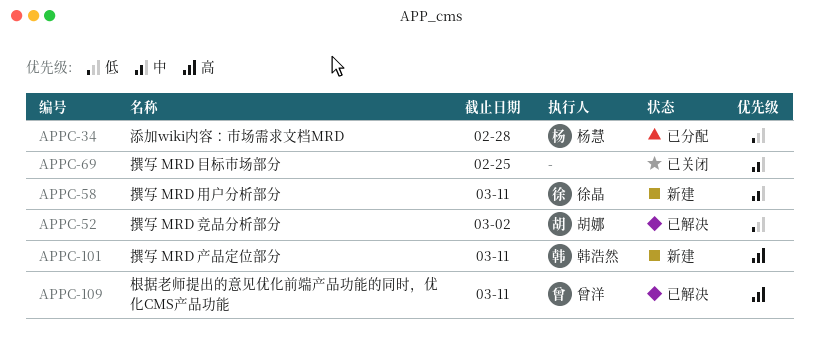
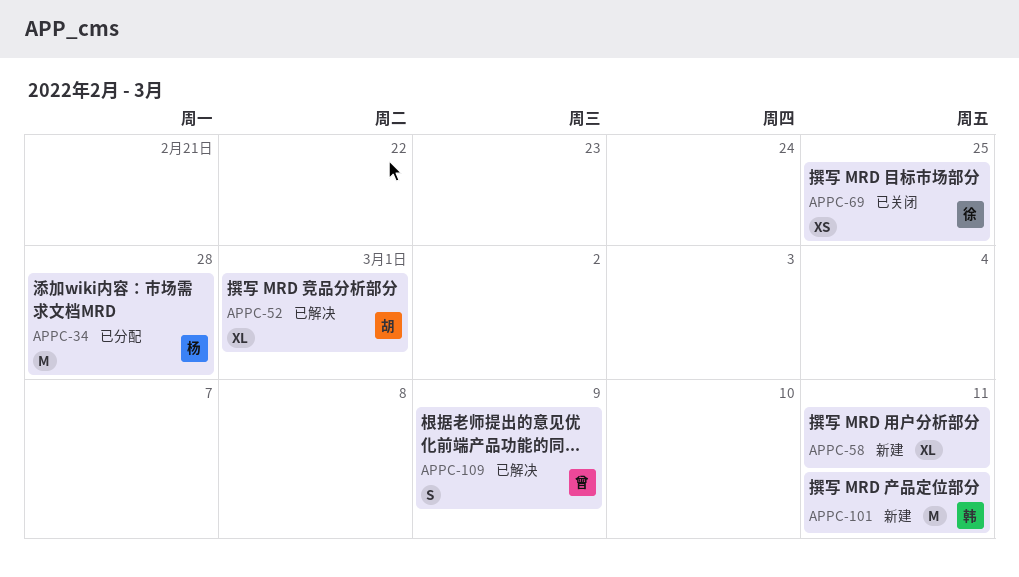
APPC-52, due: Mar 2 -> Mar 1
APPC-58, owner: 徐晶 -> none
APPC-69, owner: none -> 徐晶
APPC-109, due: Mar 11 -> Mar 9

